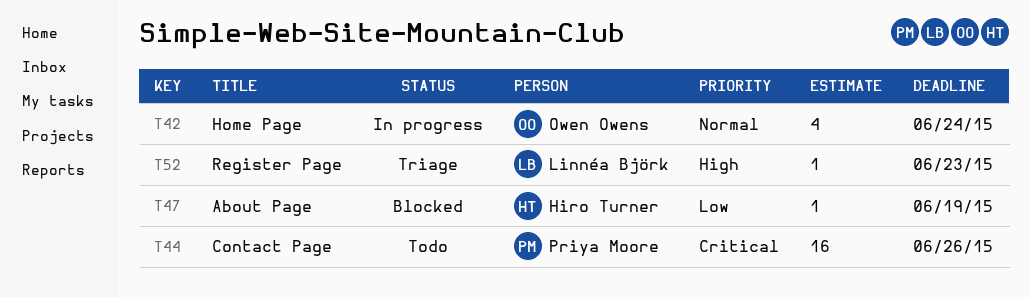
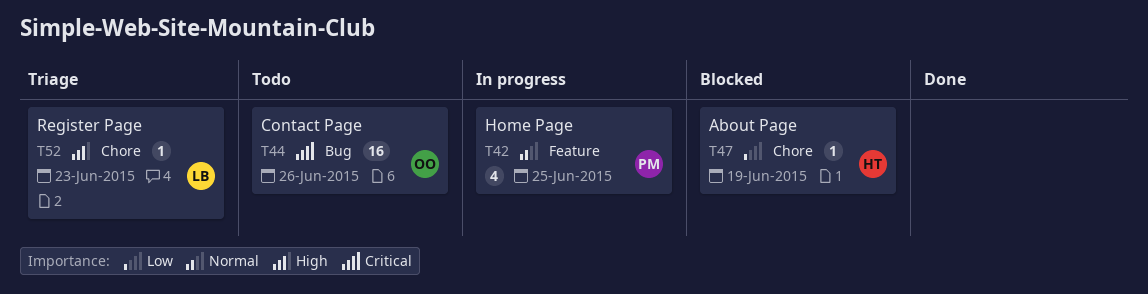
T42, owner: Owen Owens -> Priya Moore
T42, due: Jun 24 -> Jun 25
T44, owner: Priya Moore -> Owen Owens

